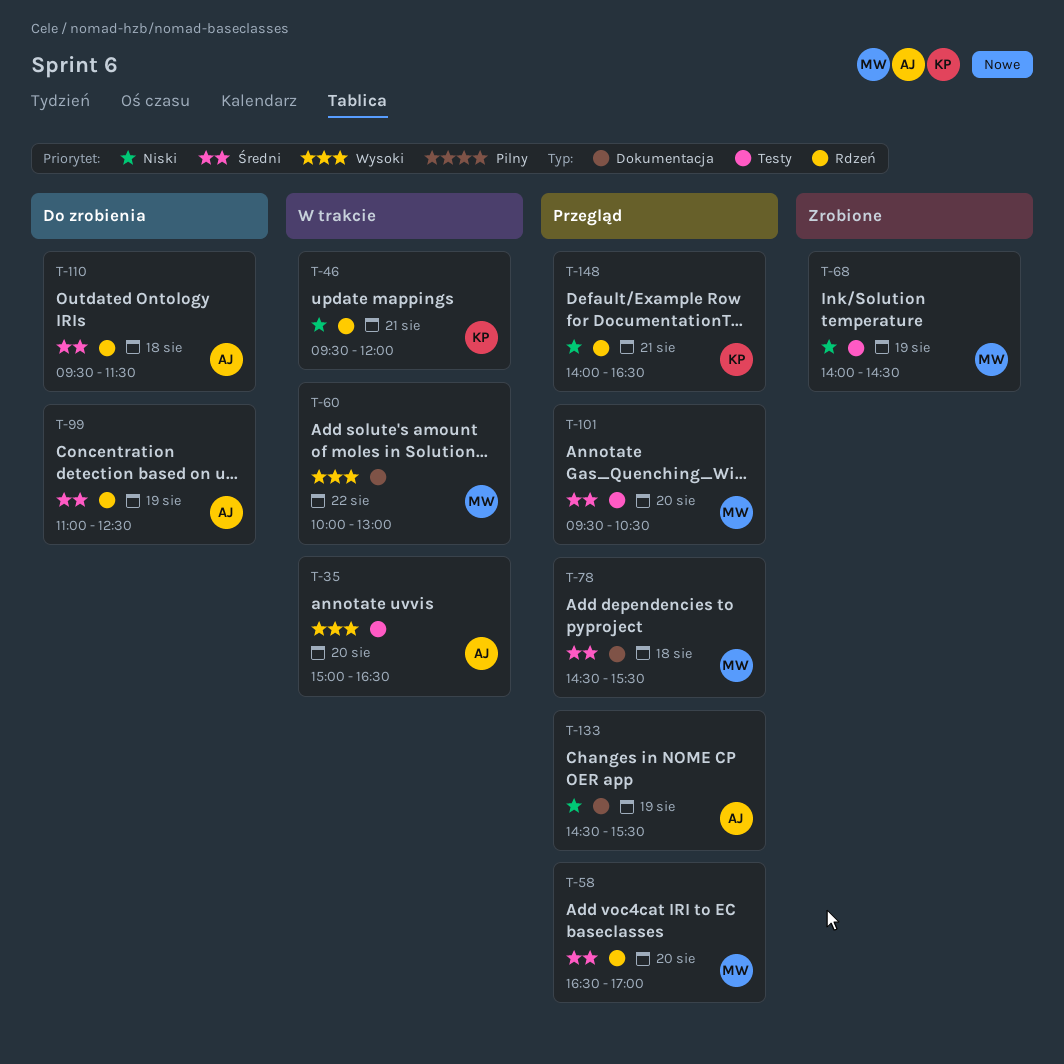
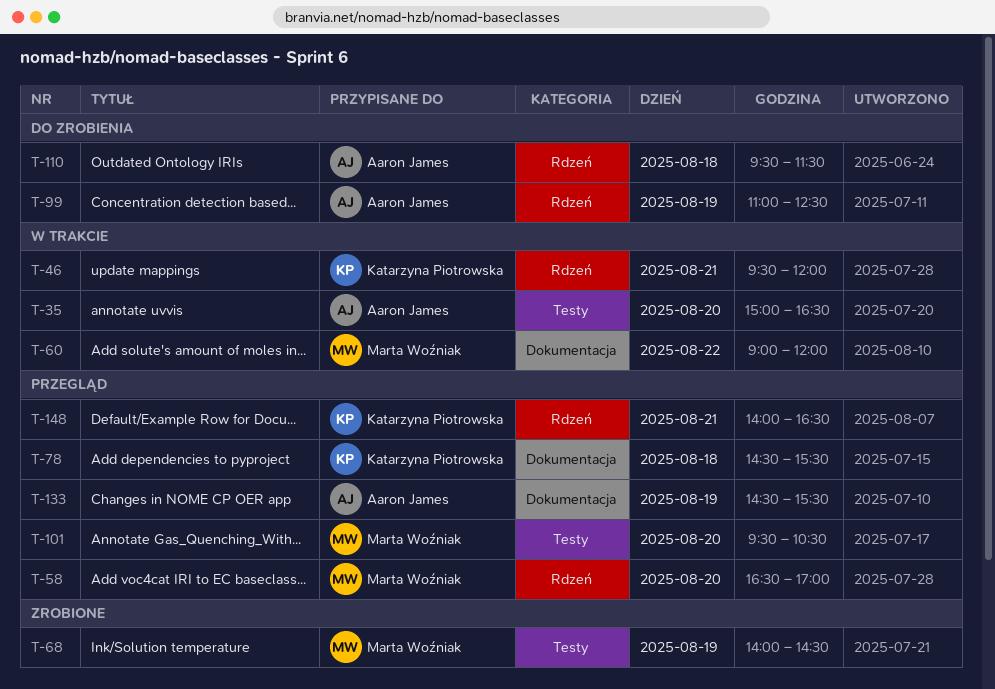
T-60, begins: 10:00 -> 09:00
T-60, ends: 13:00 -> 12:00
T-78, owner: Marta Woźniak -> Katarzyna Piotrowska

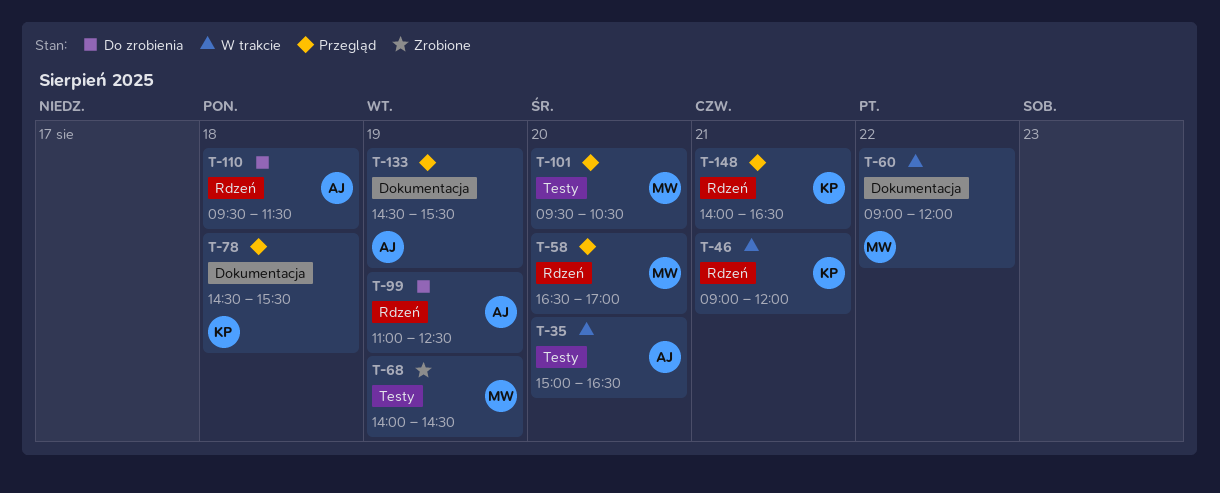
T-46, begins: 09:30 -> 09:00

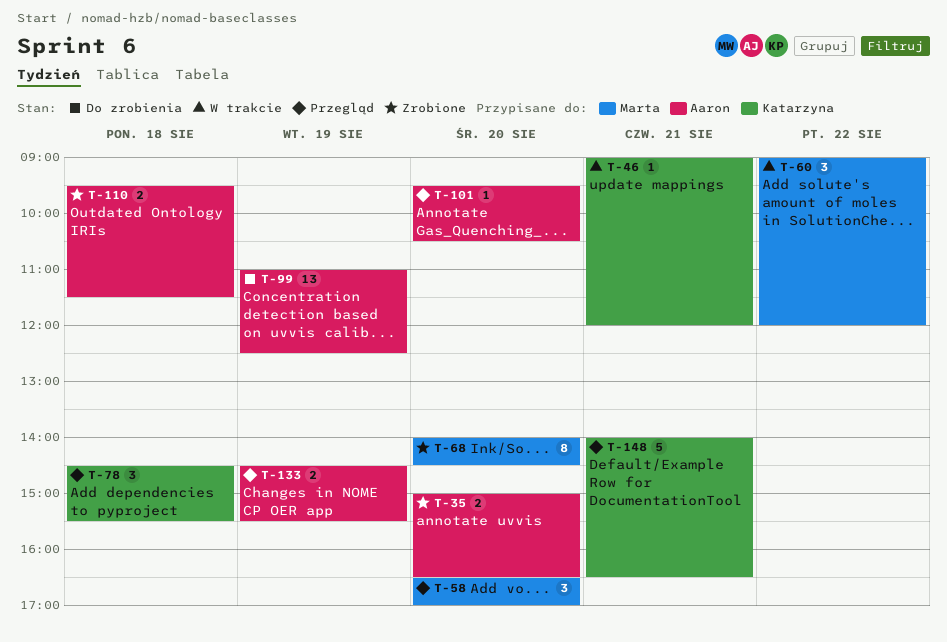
T-35, status: W trakcie -> Zrobione
T-68, day: Aug 19 -> Aug 20
T-101, owner: Marta -> Aaron
T-110, status: Do zrobienia -> Zrobione

